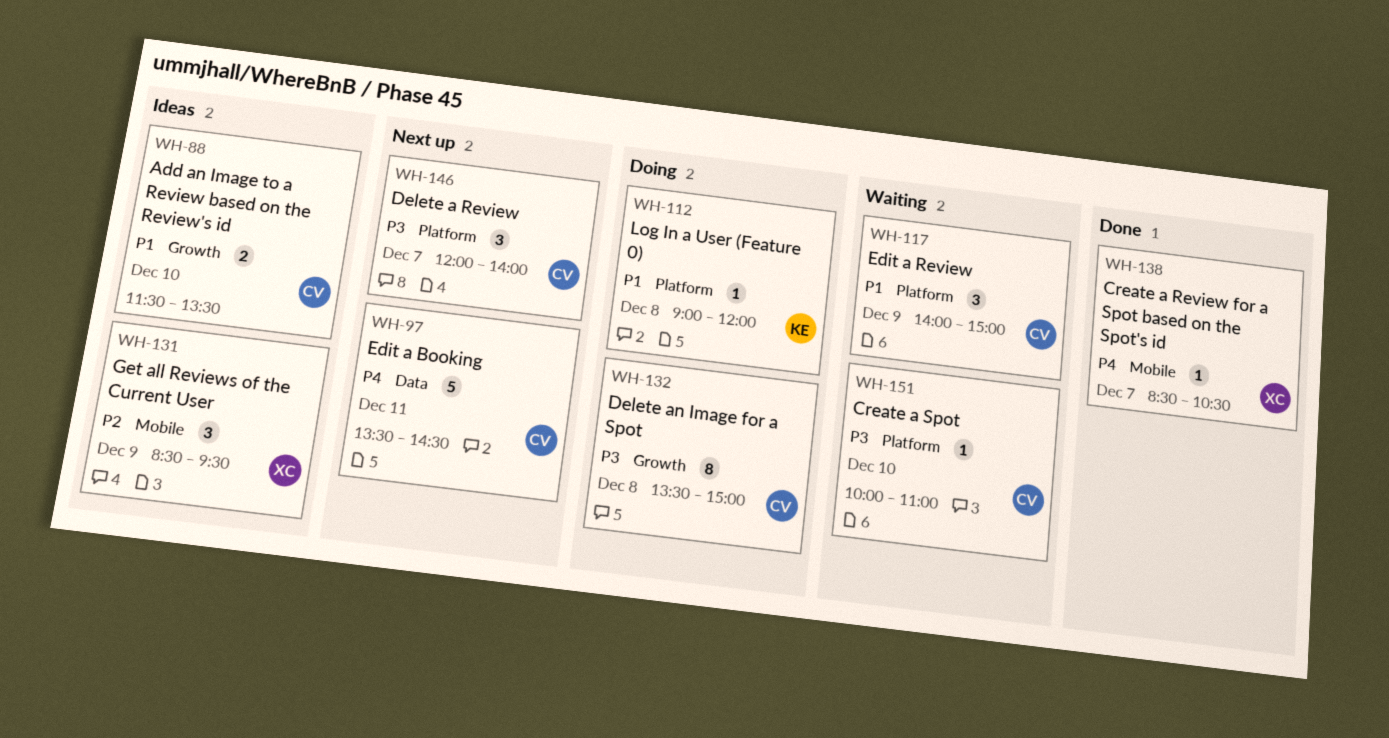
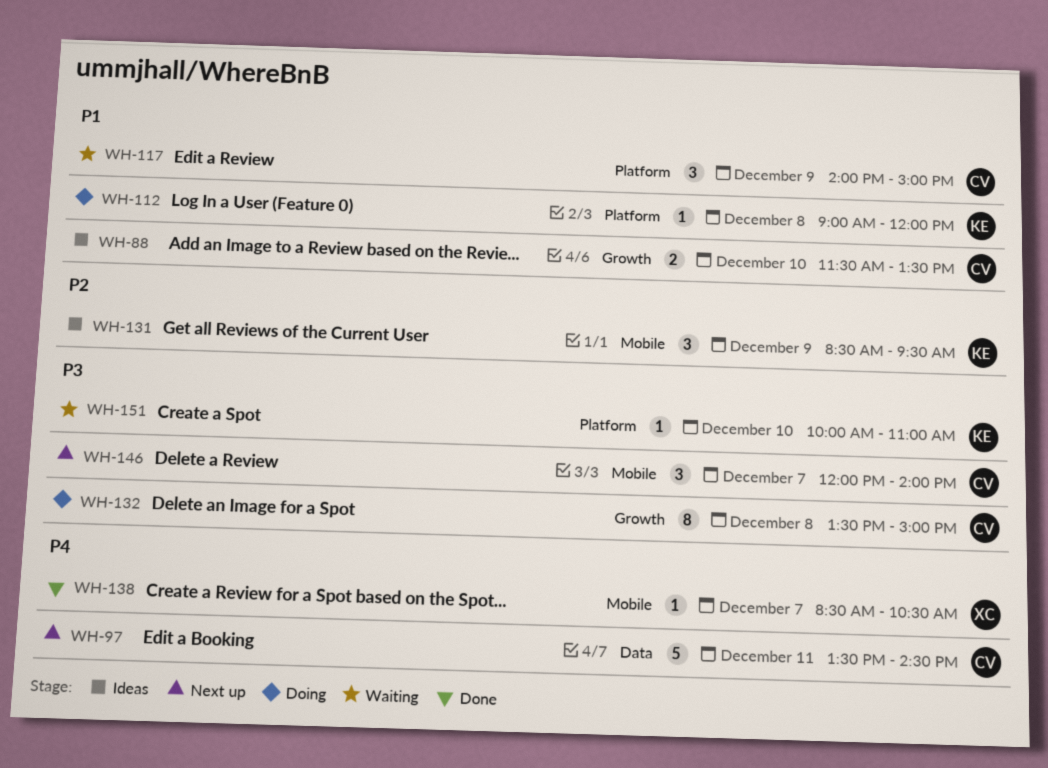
WH-131, owner: XC -> KE
WH-146, label: Platform -> Mobile
WH-151, owner: CV -> KE

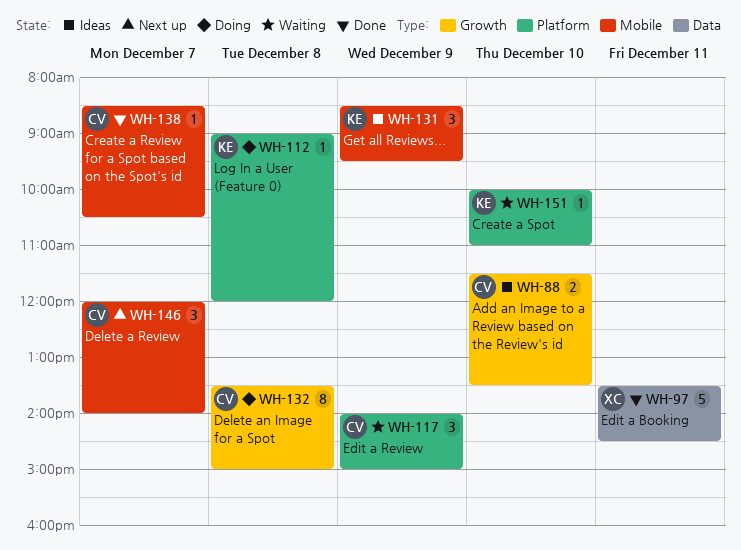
WH-97, status: Next up -> Done
WH-97, owner: CV -> XC
WH-138, owner: XC -> CV

